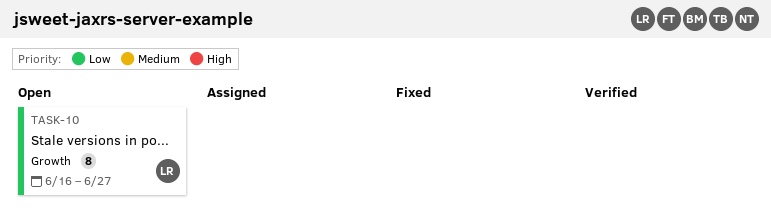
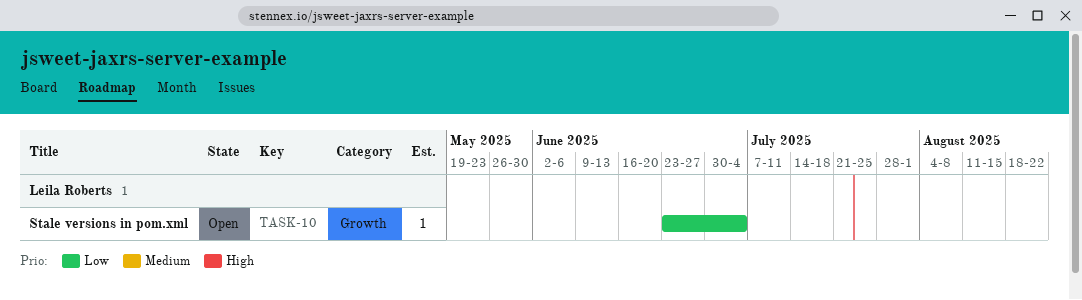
TASK-10, estimate: 8 -> 1
TASK-10, start: Jun 16 -> Jun 23
TASK-10, due: Jun 27 -> Jul 4

